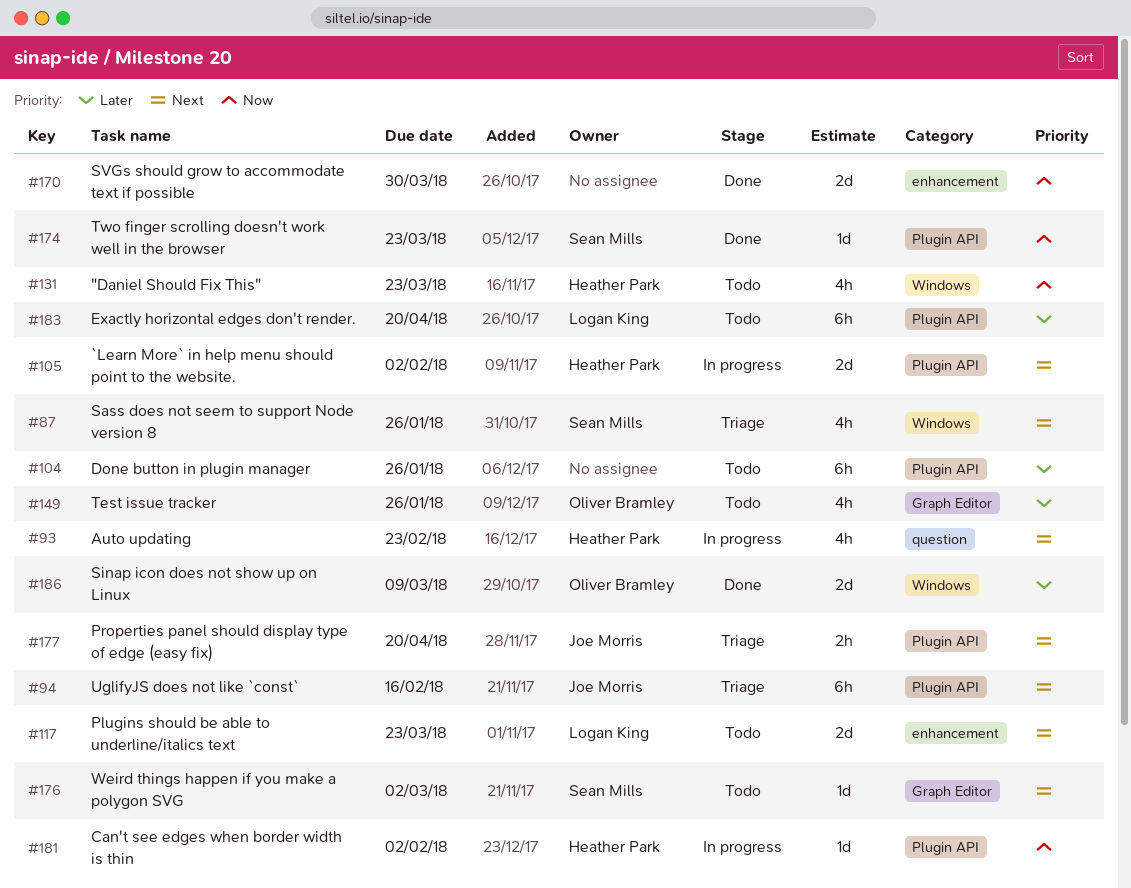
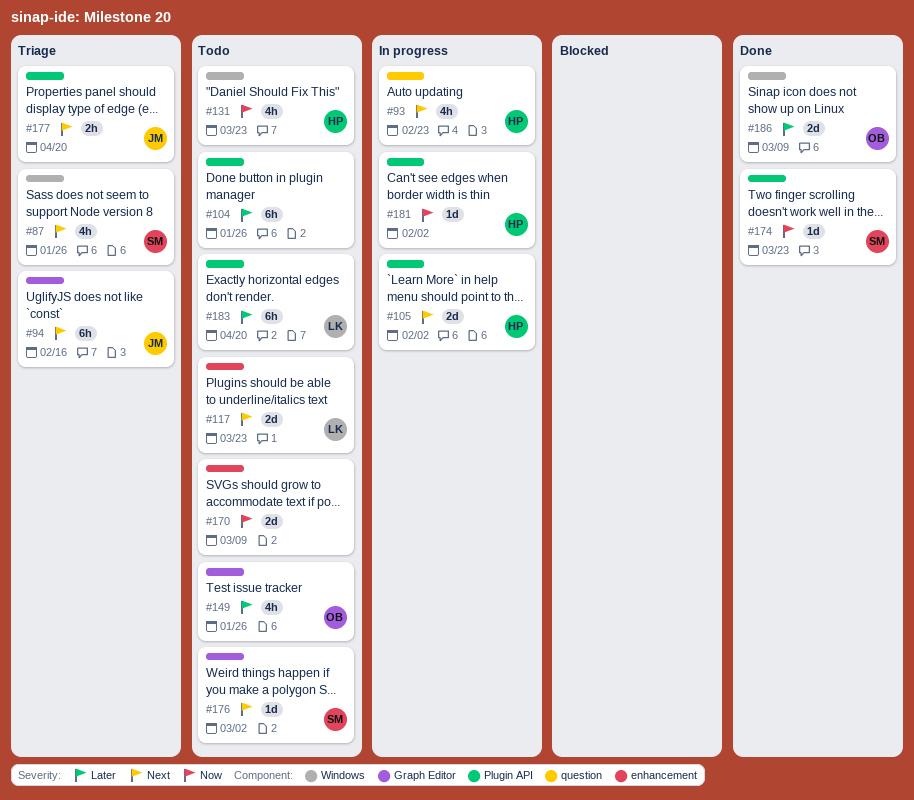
#94, label: Plugin API -> Graph Editor
#170, status: Done -> Todo
#170, due: Mar 30 -> Mar 9

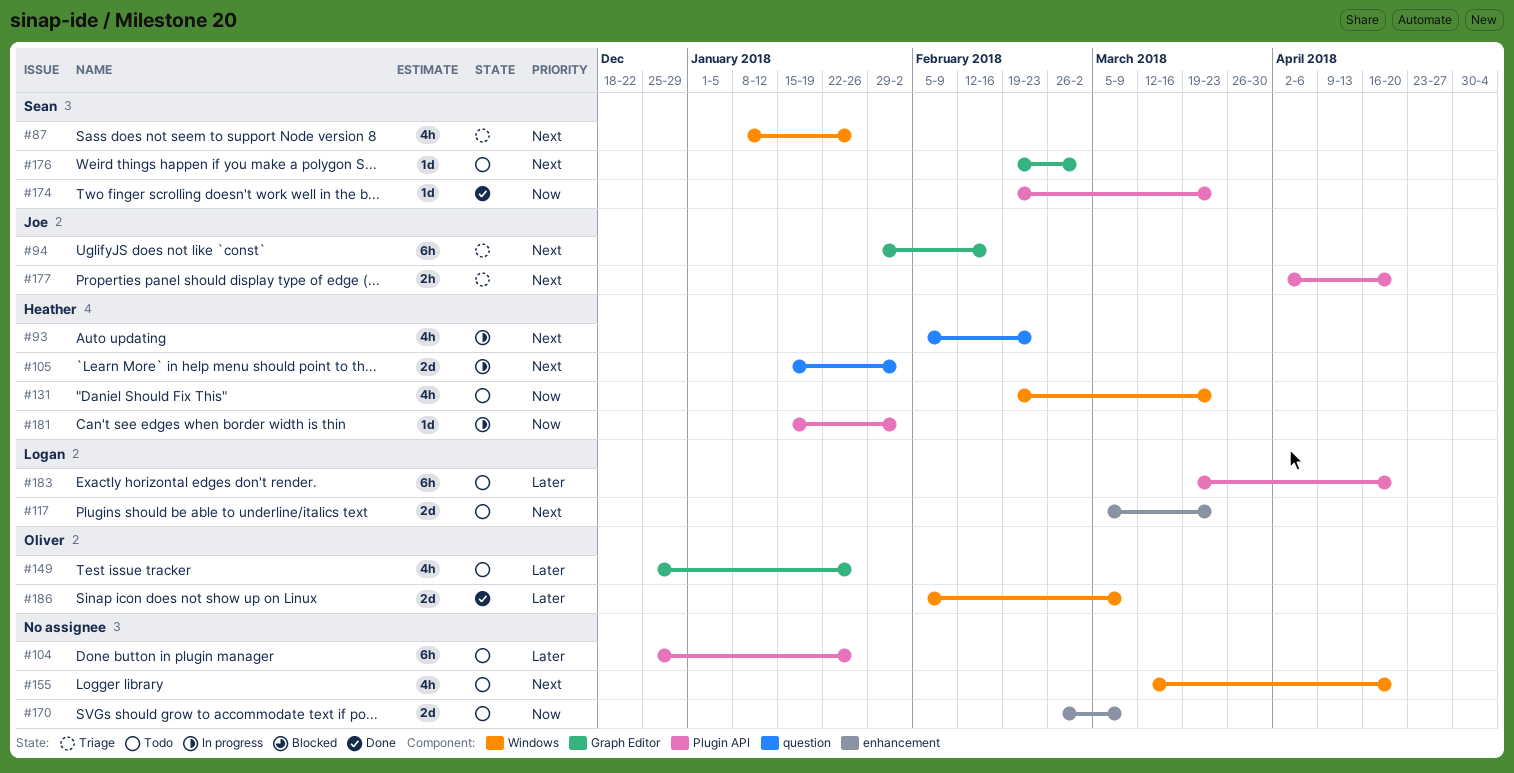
#105, label: Plugin API -> question
#155: none -> present

